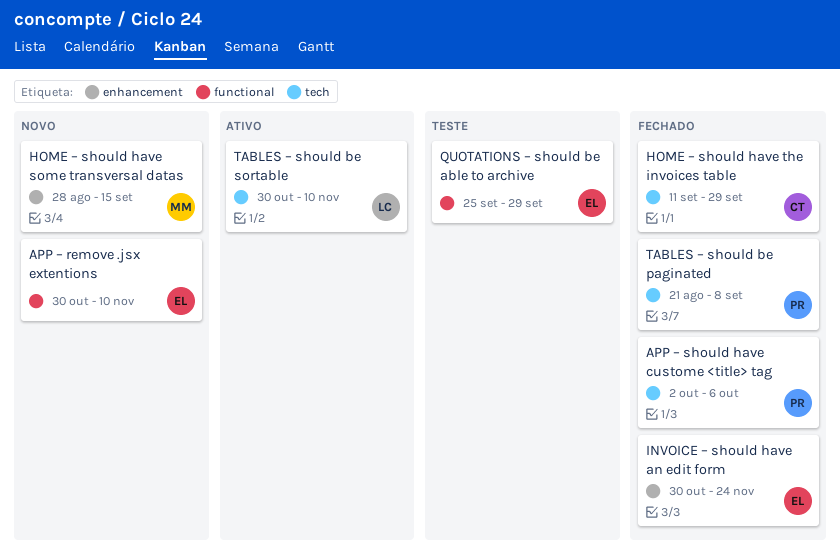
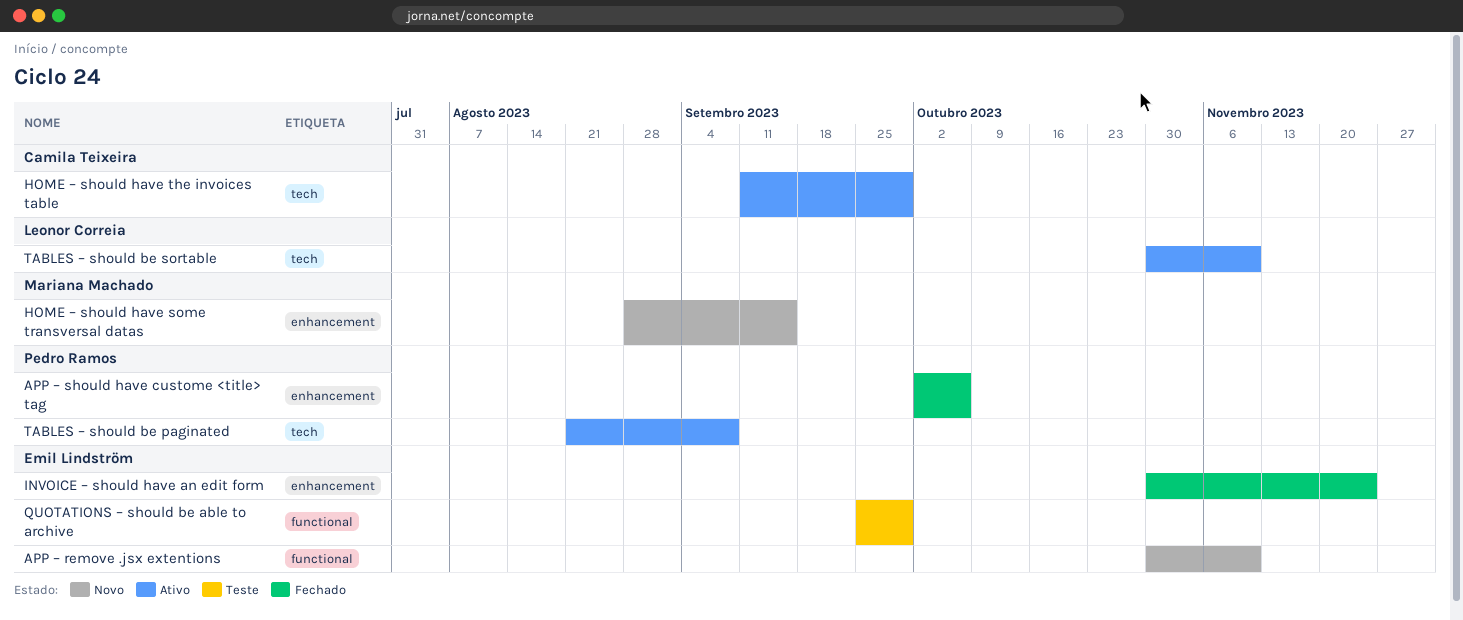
APP – should have custome <title> tag, label: tech -> enhancement
HOME – should have the invoices table, status: Fechado -> Ativo
TABLES – should be paginated, status: Fechado -> Ativo

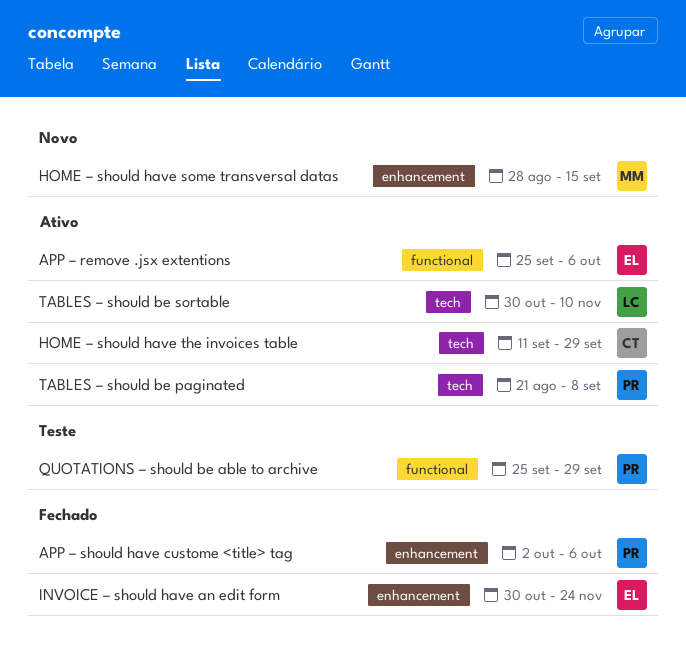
APP – remove .jsx extentions, status: Novo -> Ativo
APP – remove .jsx extentions, start: Oct 30 -> Sep 25
APP – remove .jsx extentions, due: Nov 10 -> Oct 6
QUOTATIONS – should be able to archive, owner: Emil Lindström -> Pedro Ramos

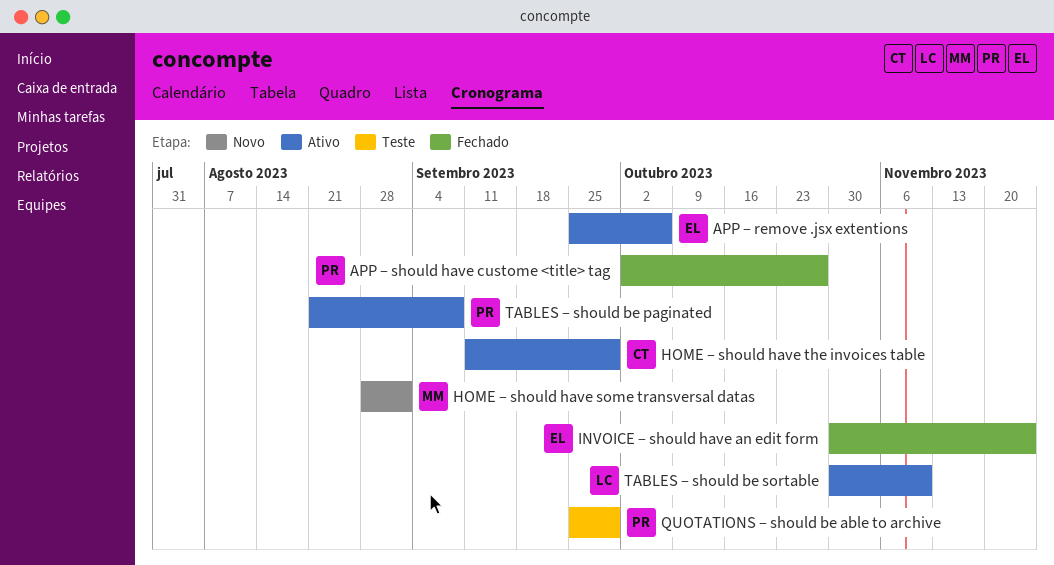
APP – should have custome <title> tag, due: Oct 6 -> Oct 27
HOME – should have some transversal datas, due: Sep 15 -> Sep 1

